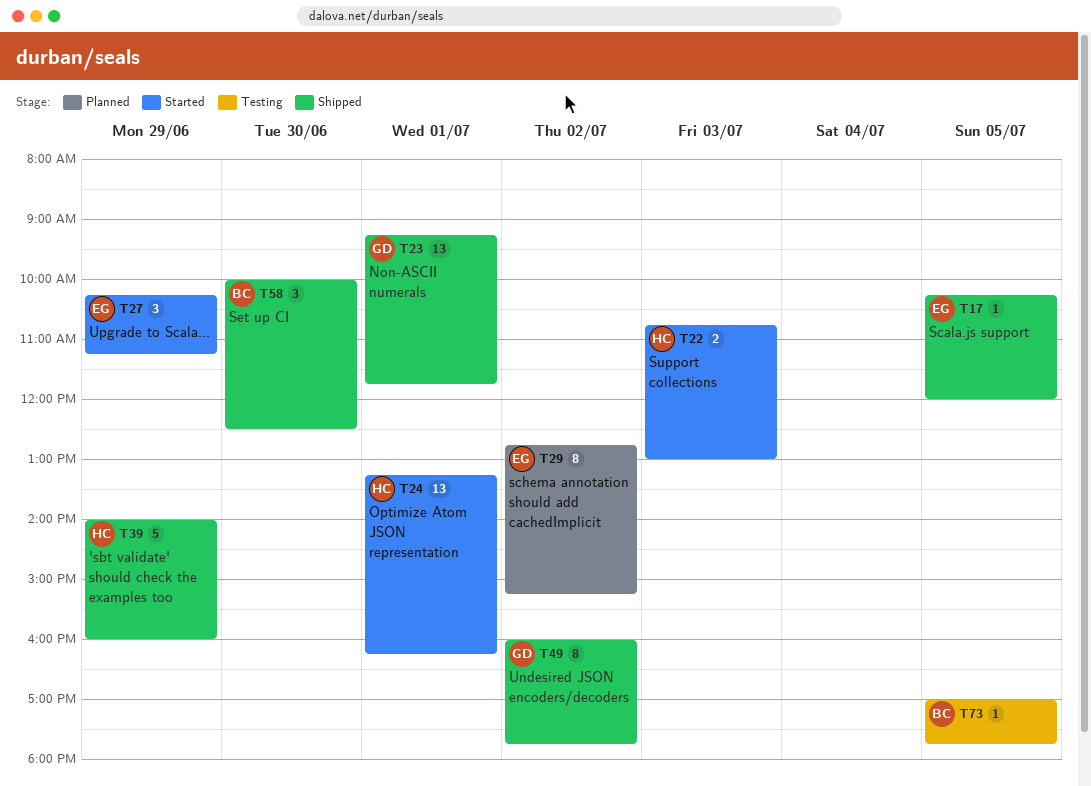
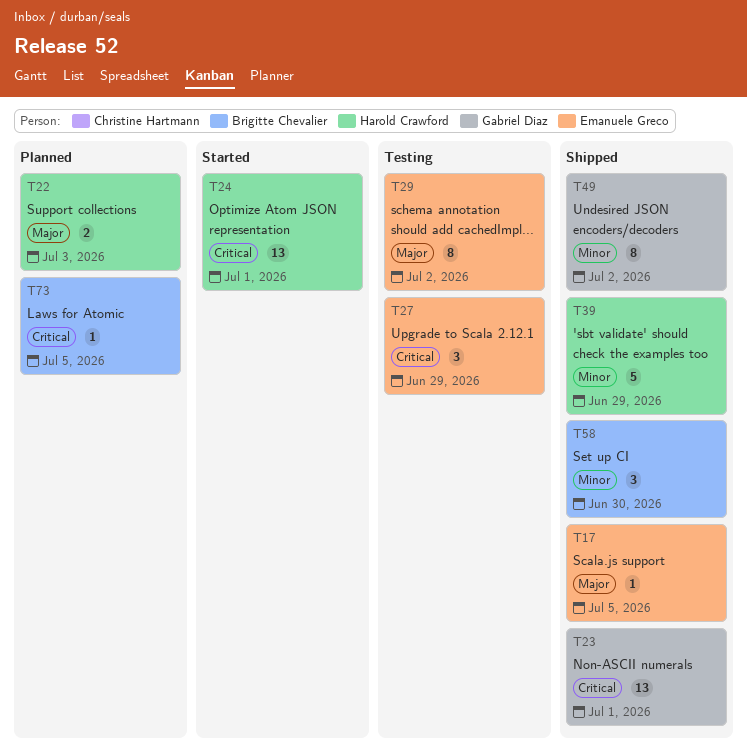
T22, status: Started -> Planned
T27, status: Started -> Testing
T29, status: Planned -> Testing
T73, status: Testing -> Planned

